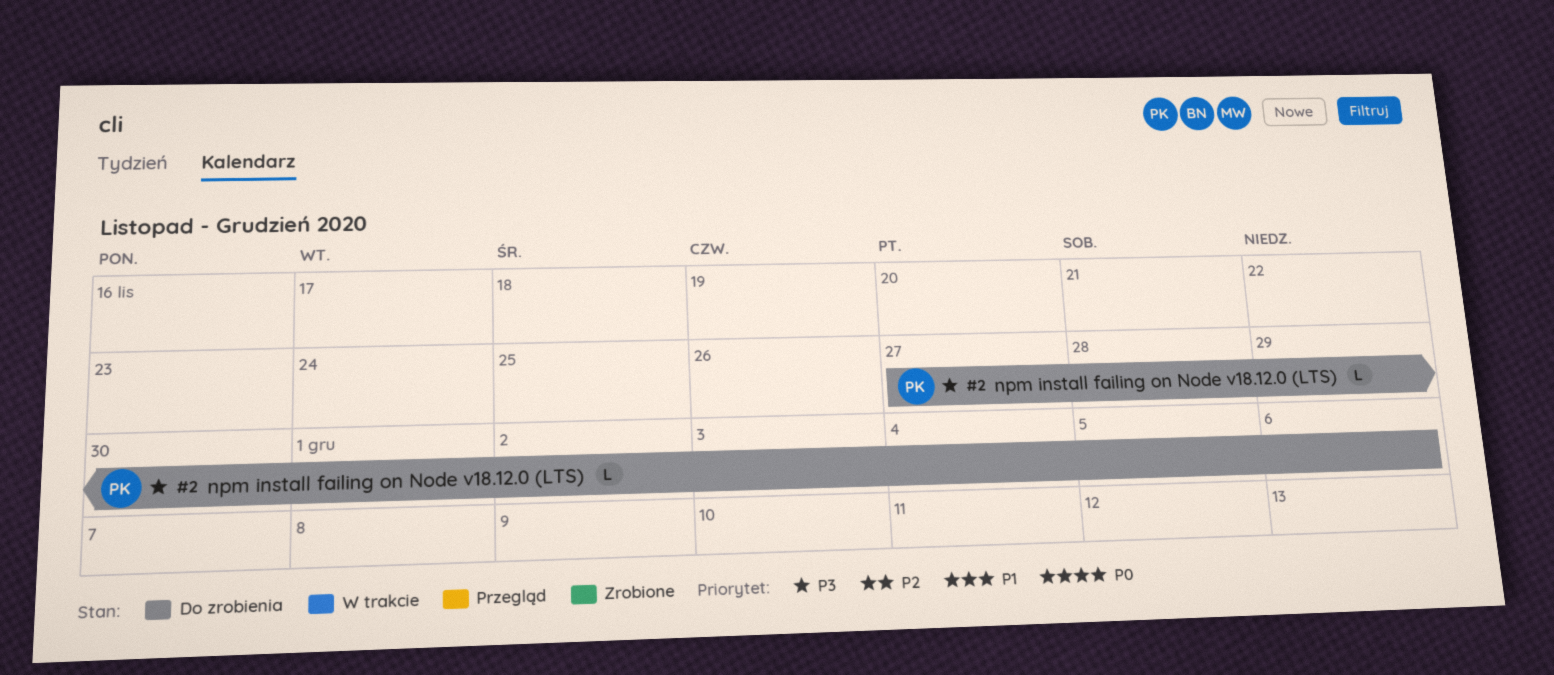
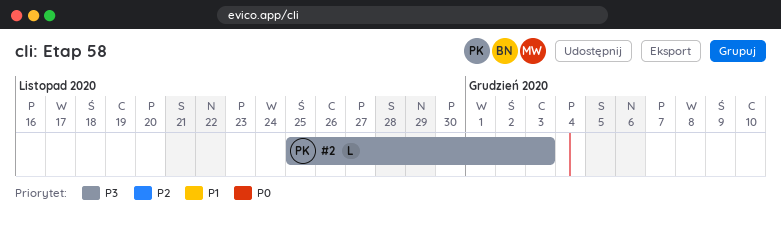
#2, start: Nov 27 -> Nov 25
#2, due: Dec 6 -> Dec 3

